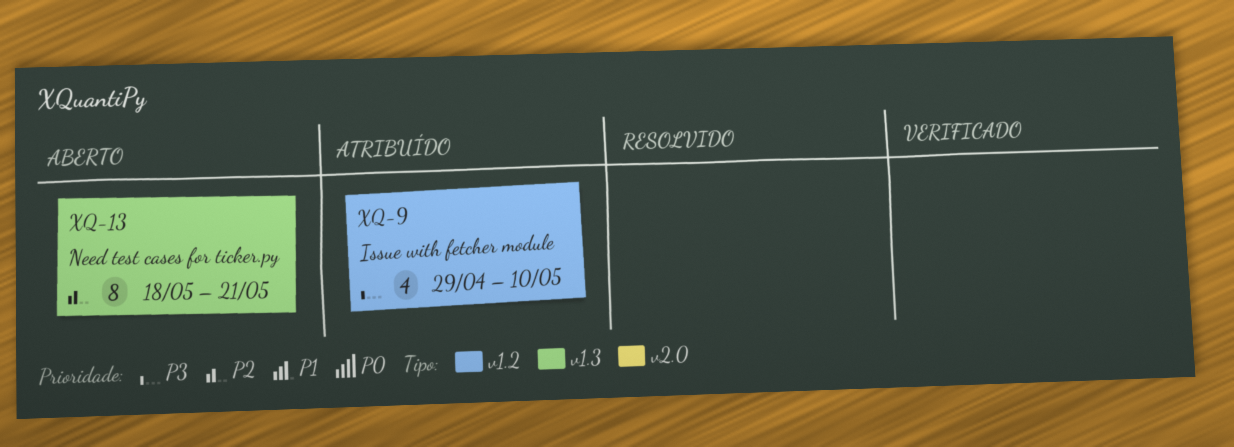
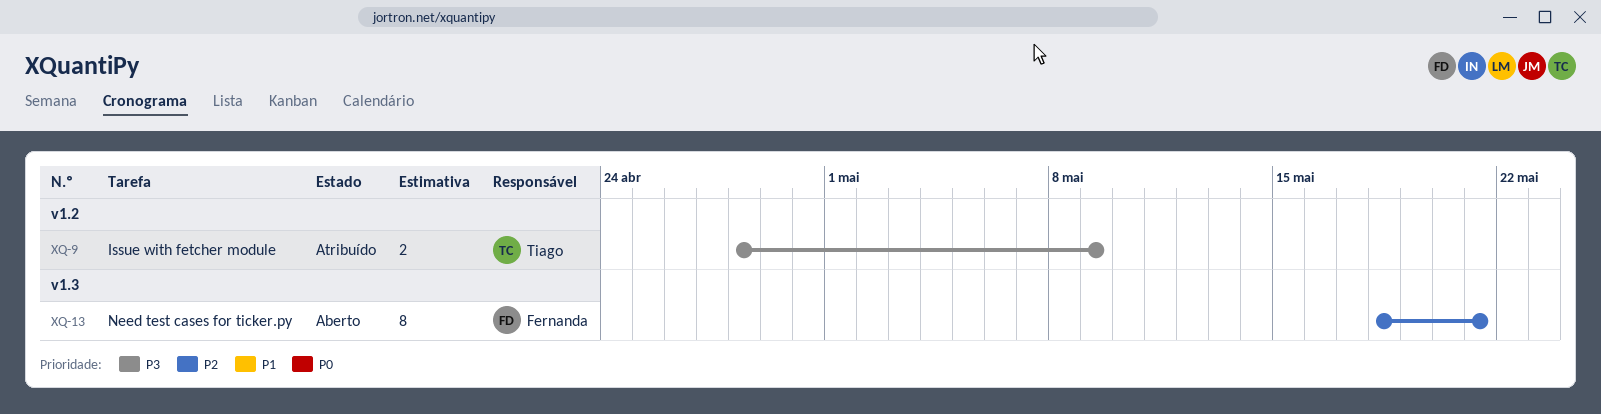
XQ-9, estimate: 4 -> 2
XQ-9, start: Apr 29 -> Apr 28
XQ-9, due: May 10 -> May 9

